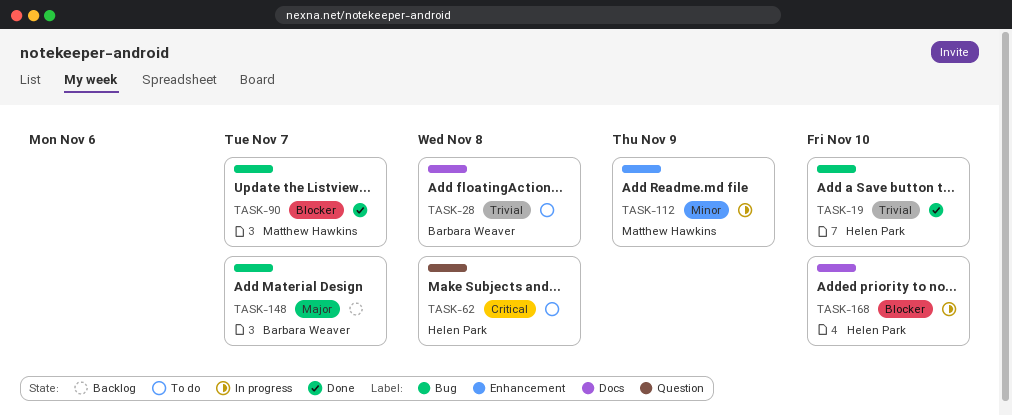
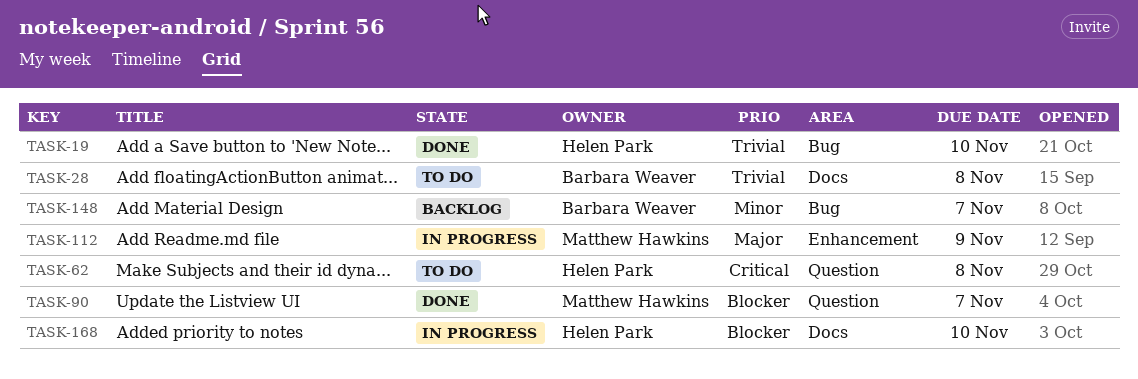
TASK-90, label: Bug -> Question
TASK-112, priority: Minor -> Major
TASK-148, priority: Major -> Minor

